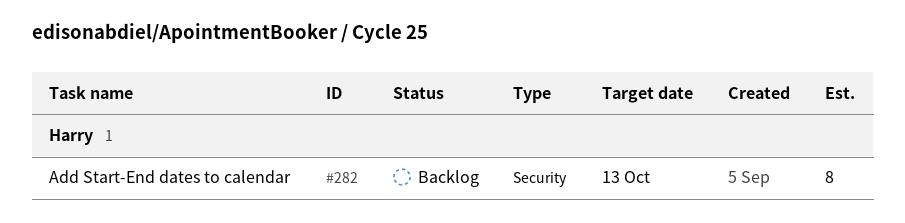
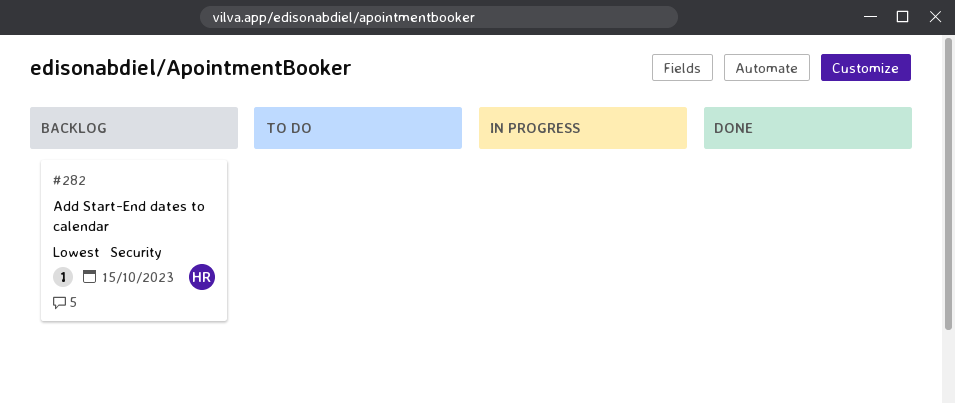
#282, estimate: 8 -> 1
#282, due: Oct 13 -> Oct 15

